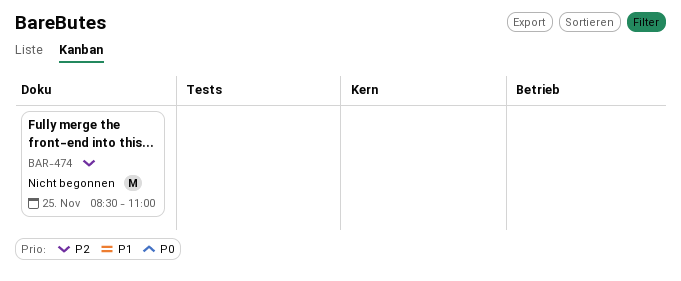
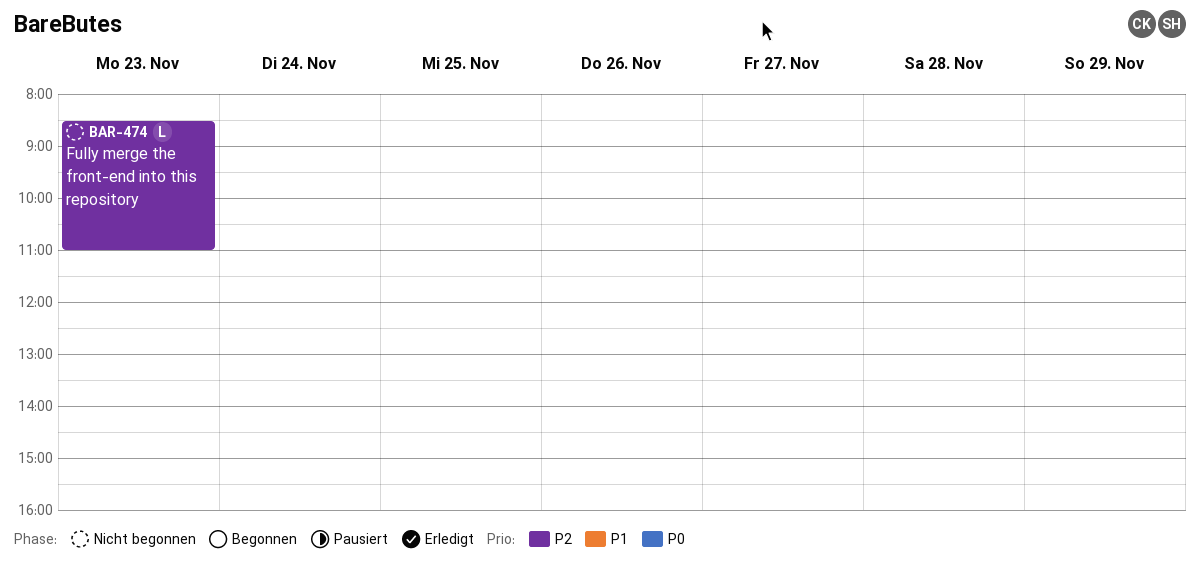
BAR-474, estimate: M -> L
BAR-474, day: Nov 25 -> Nov 23

